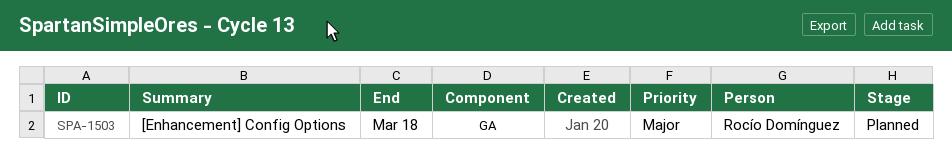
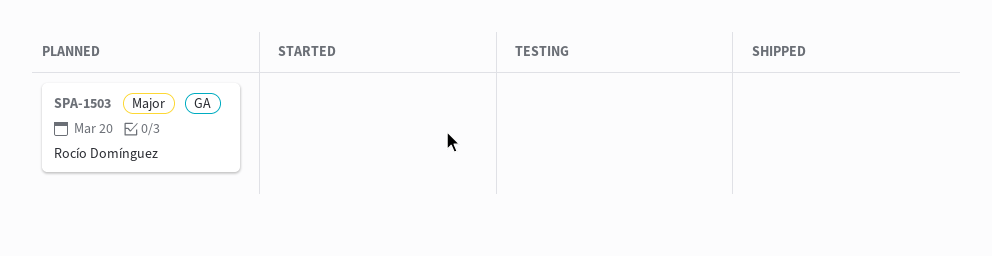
SPA-1503, due: Mar 18 -> Mar 20

